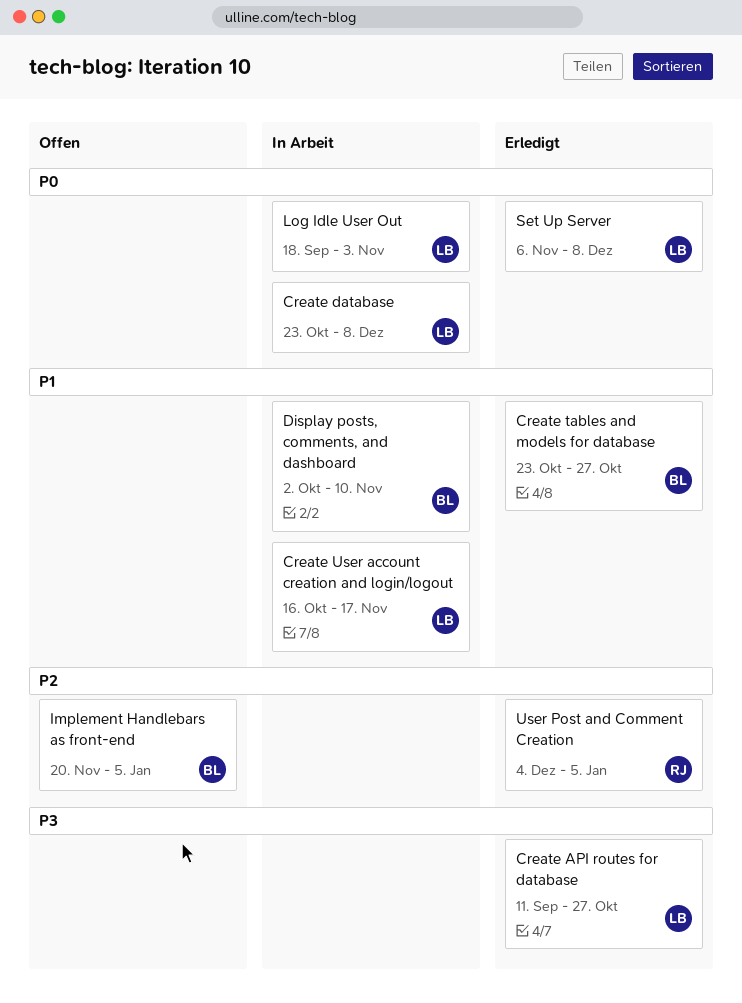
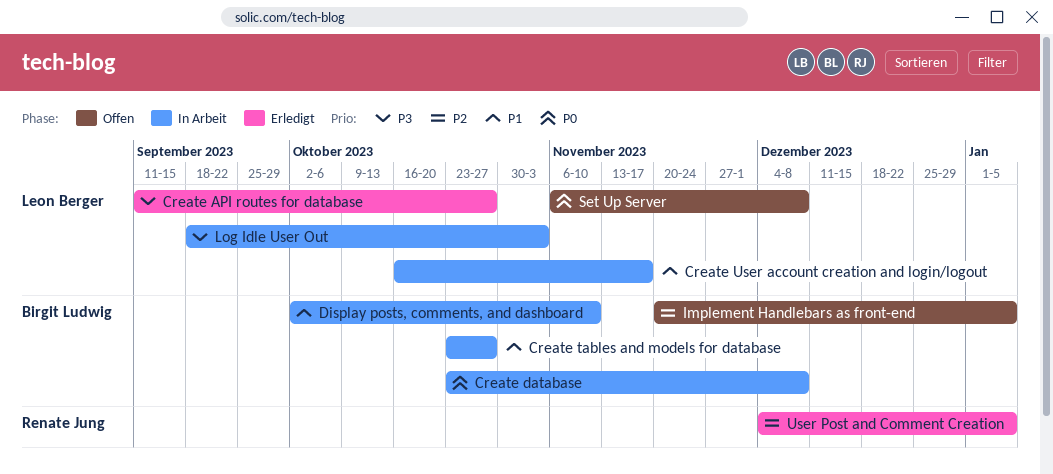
Create database, owner: Leon Berger -> Birgit Ludwig
Create tables and models for database, status: Erledigt -> In Arbeit
Log Idle User Out, priority: P0 -> P3
Set Up Server, status: Erledigt -> Offen

